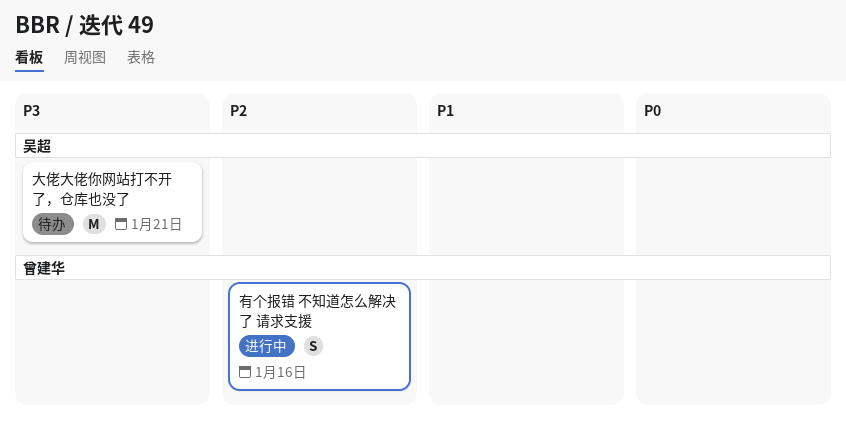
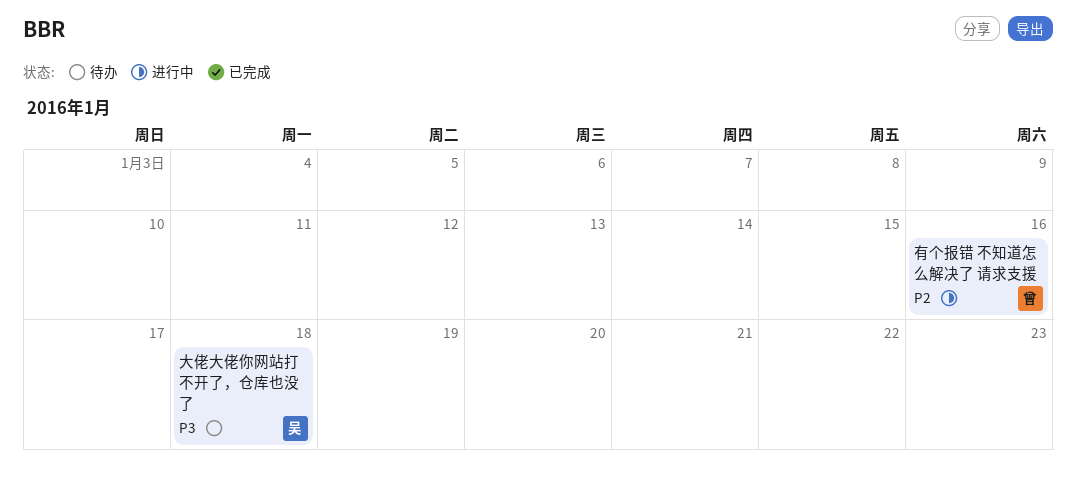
大佬大佬你网站打不开了，仓库也没了, due: Jan 21 -> Jan 18

